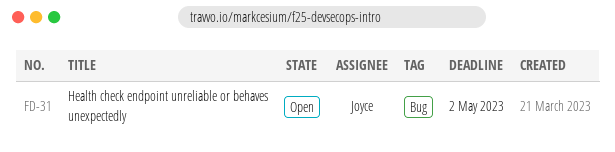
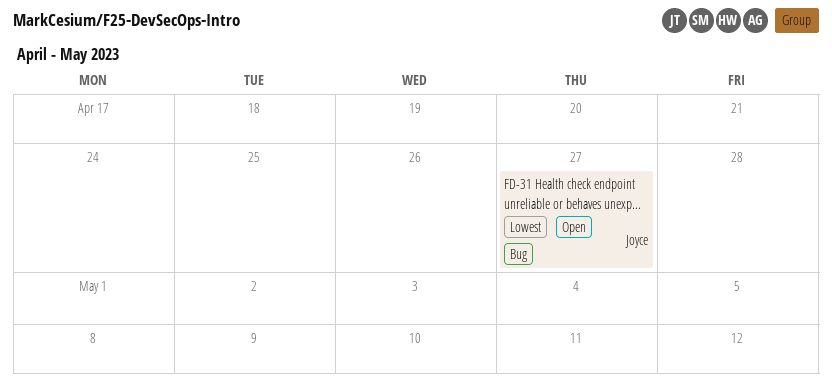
FD-31, due: May 2 -> Apr 27

